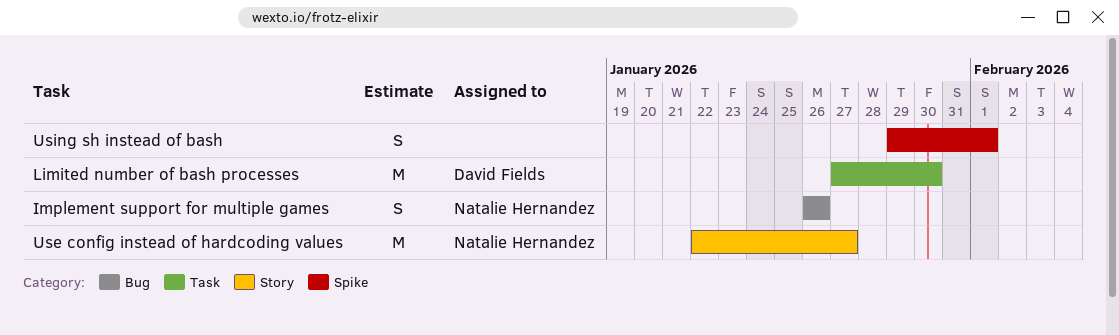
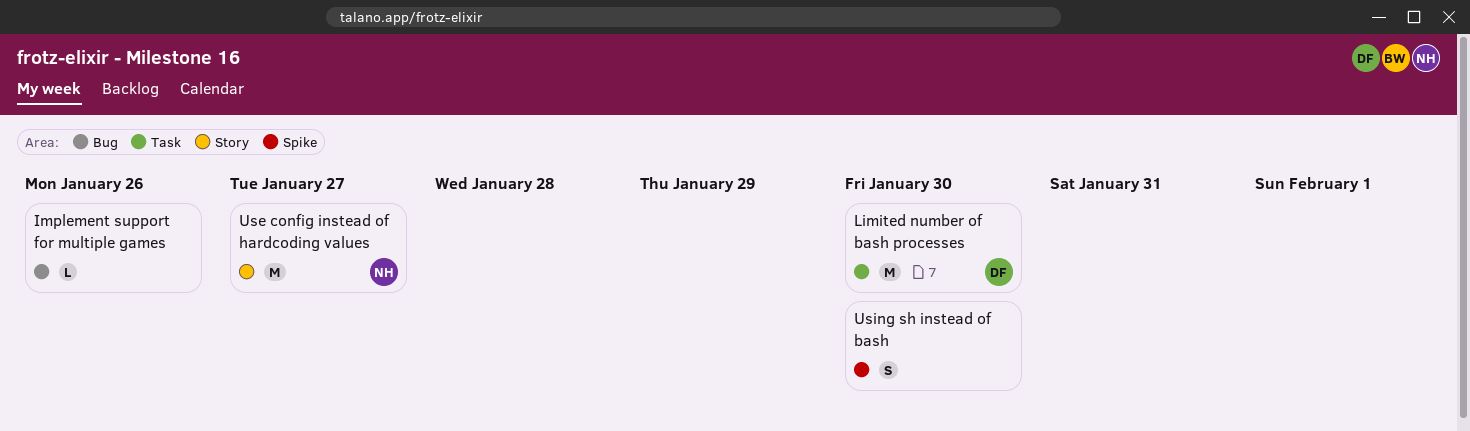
Implement support for multiple games, owner: Natalie Hernandez -> none
Implement support for multiple games, estimate: S -> L
Using sh instead of bash, due: Feb 1 -> Jan 30

